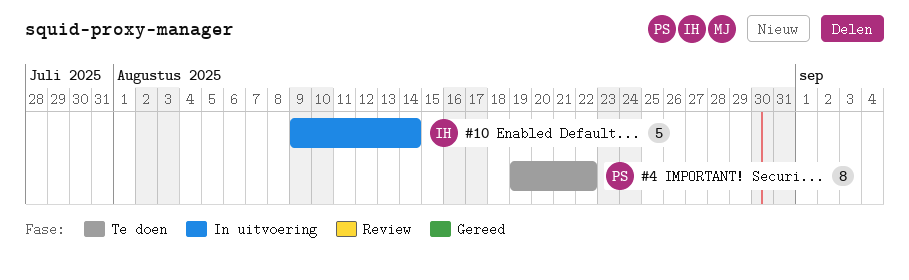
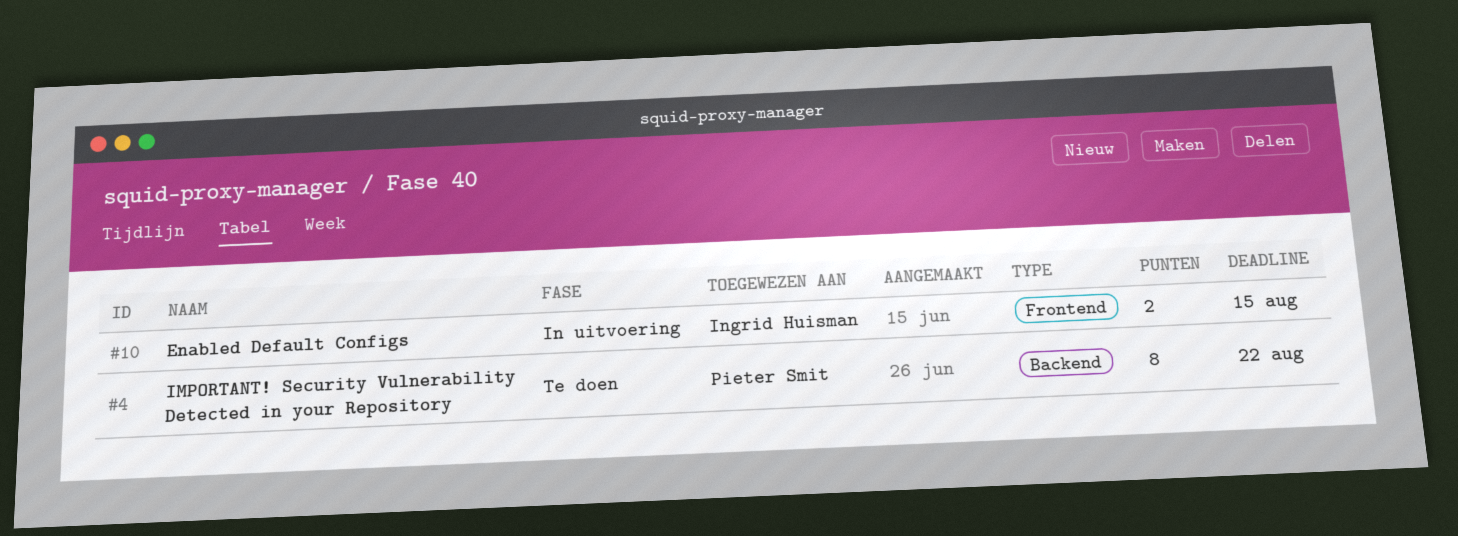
#10, estimate: 5 -> 2
#10, due: Aug 14 -> Aug 15

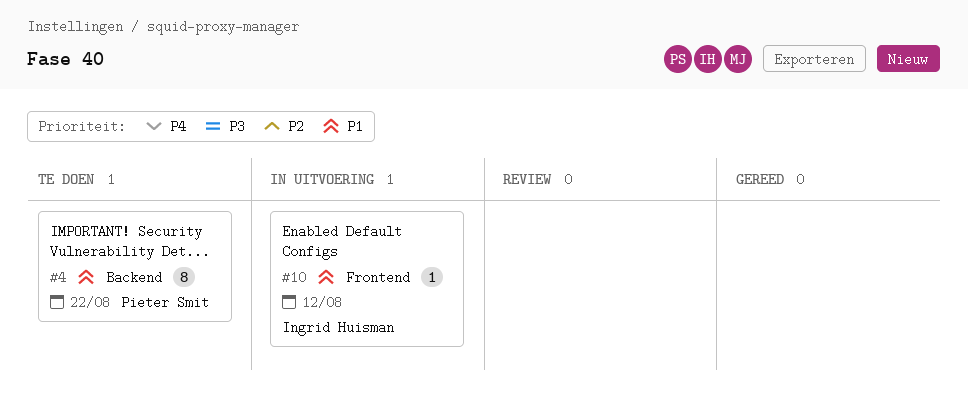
#10, estimate: 2 -> 1
#10, due: Aug 15 -> Aug 12

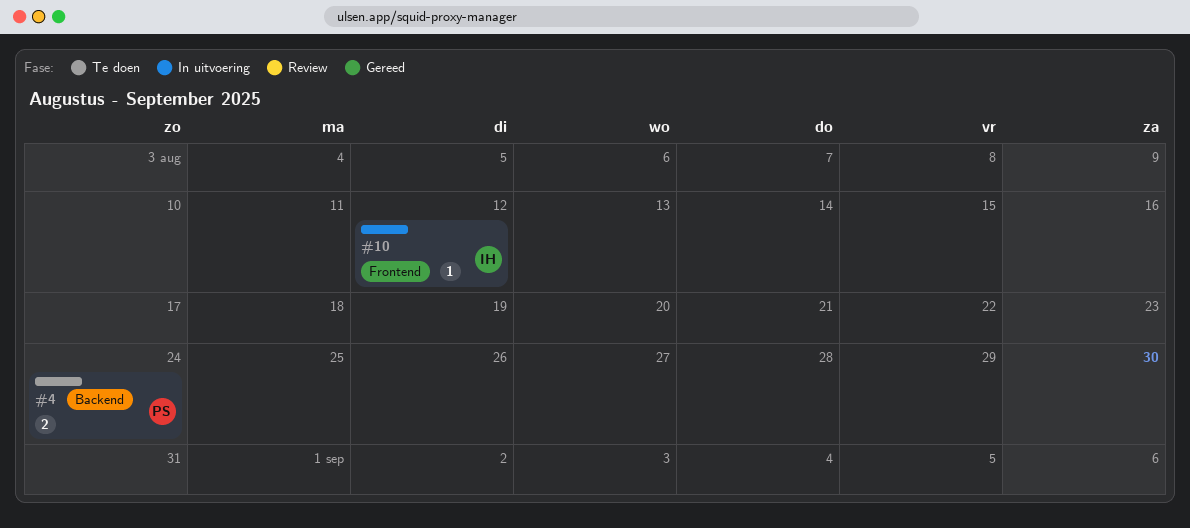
#4, estimate: 8 -> 2
#4, due: Aug 22 -> Aug 24

